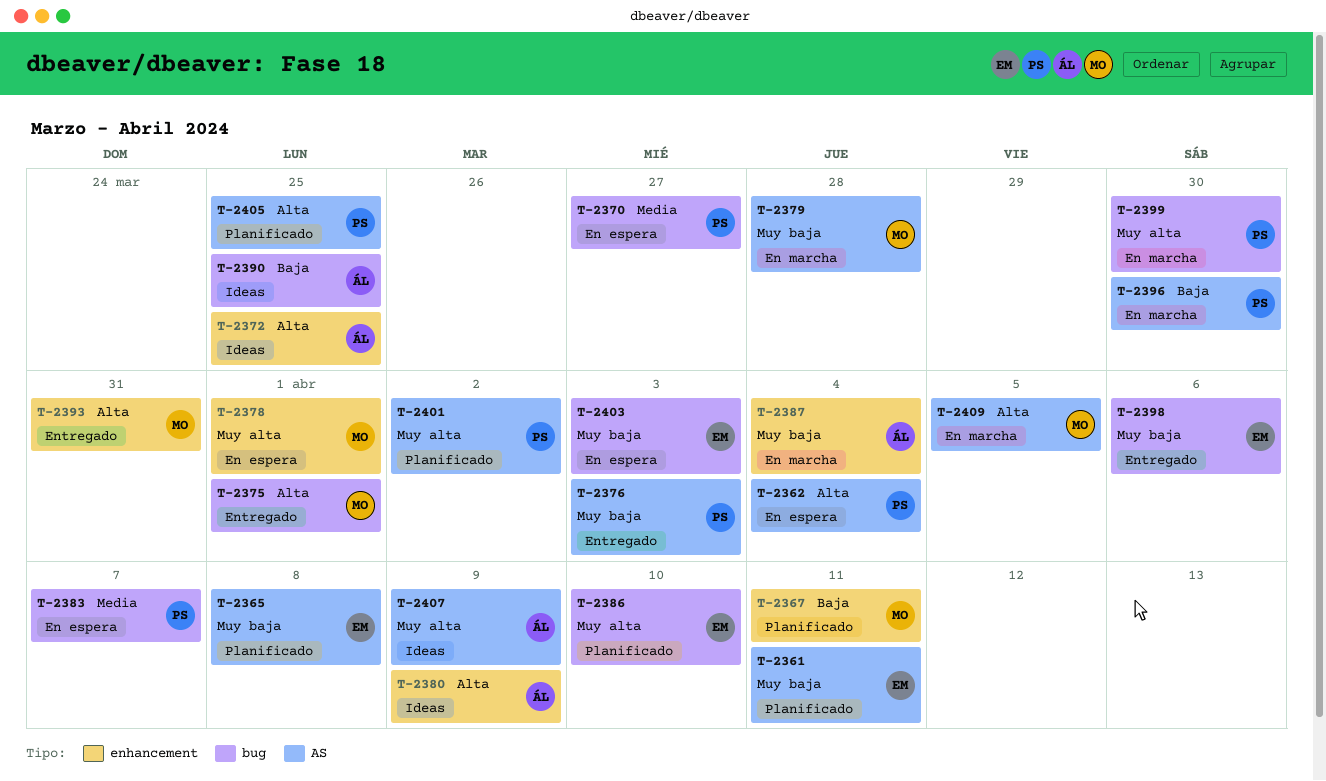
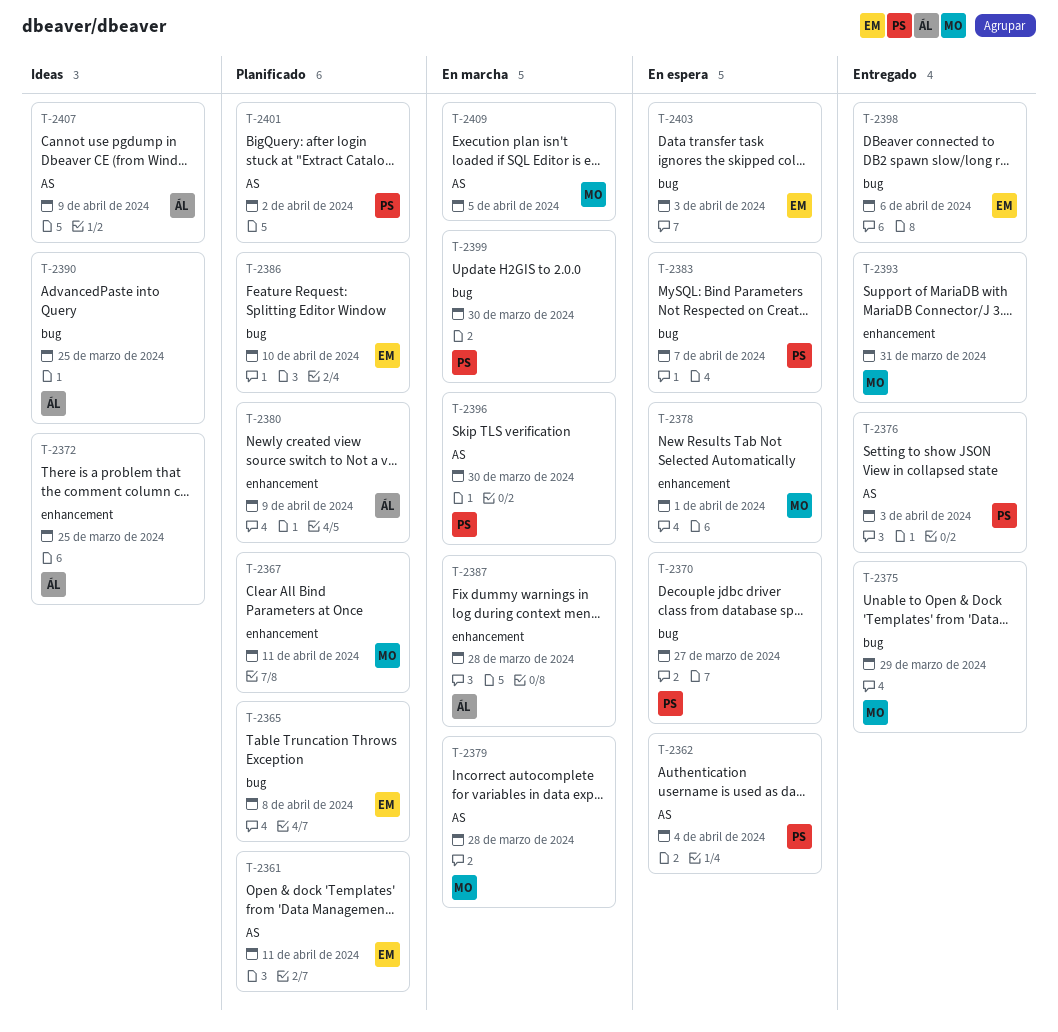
T-2365, label: AS -> bug
T-2375, due: Apr 1 -> Mar 29
T-2380, status: Ideas -> Planificado
T-2387, due: Apr 4 -> Mar 28
T-2405: present -> none

